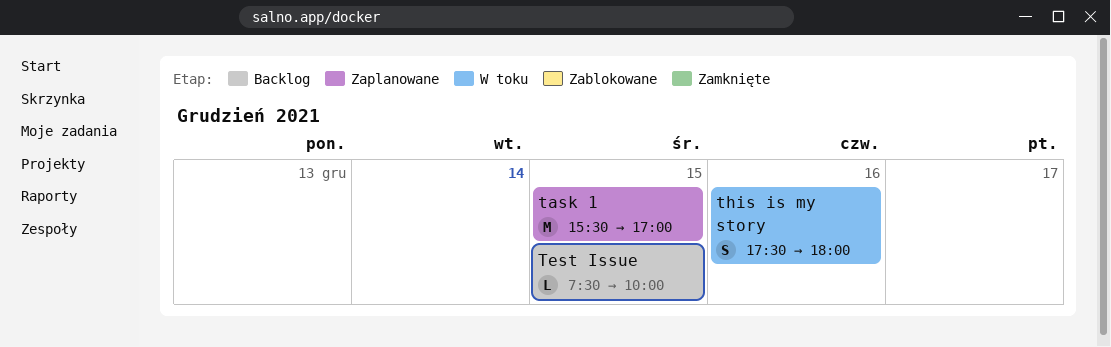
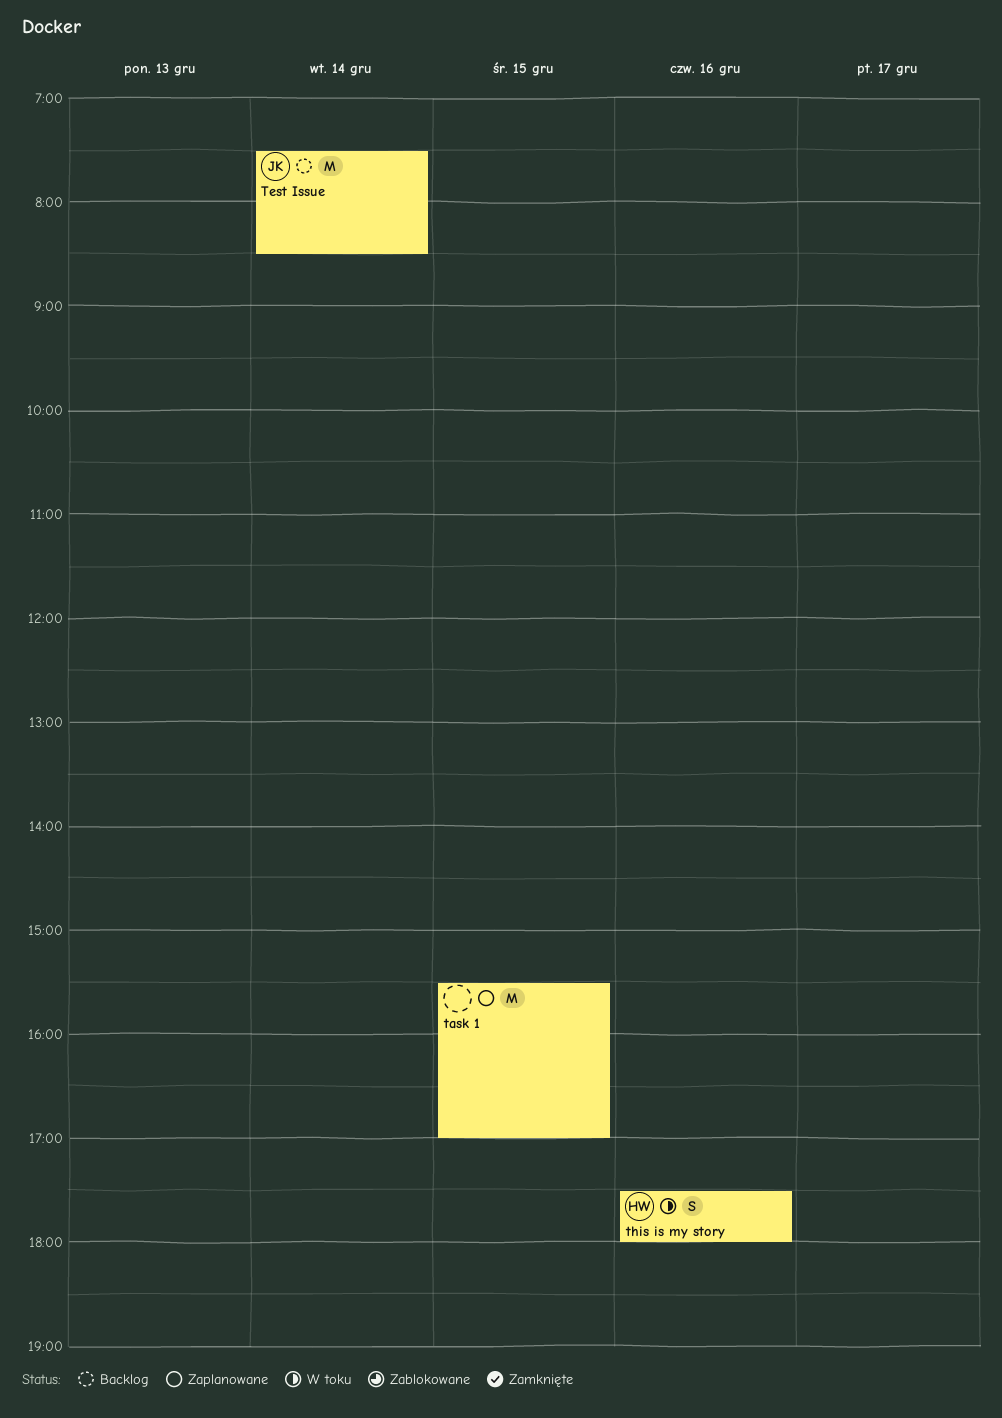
Test Issue, estimate: L -> M
Test Issue, day: Dec 15 -> Dec 14
Test Issue, ends: 10:00 -> 08:30

